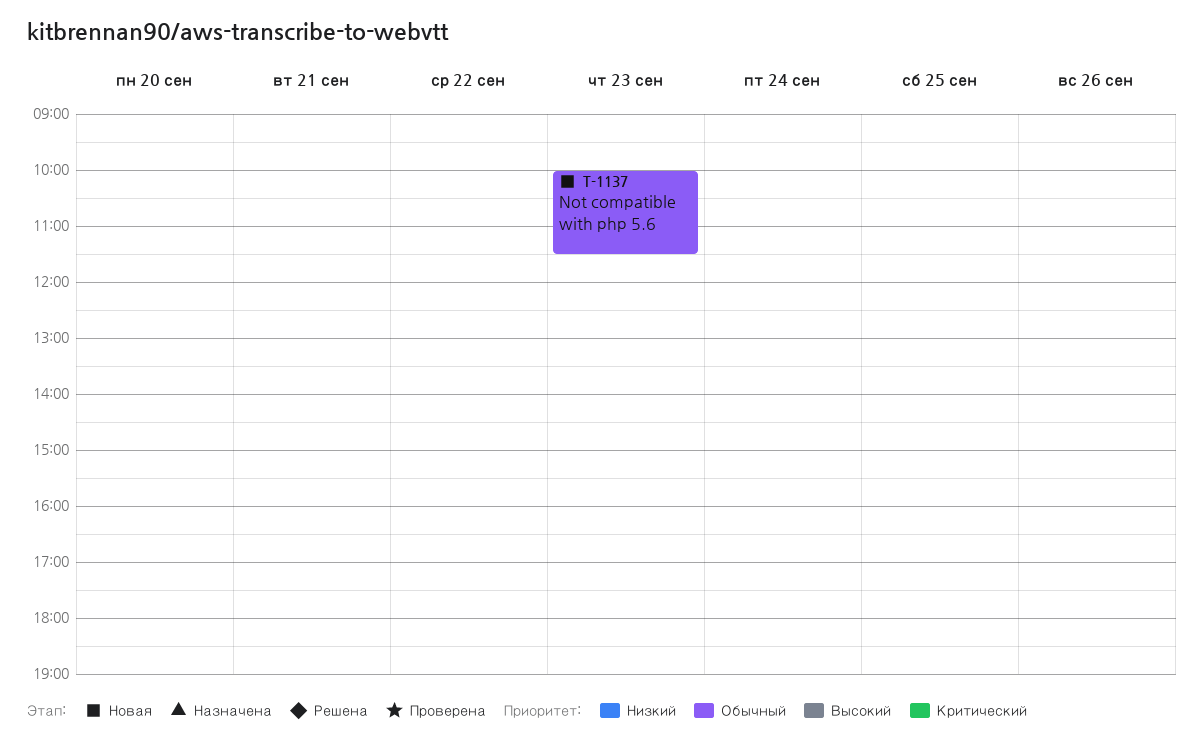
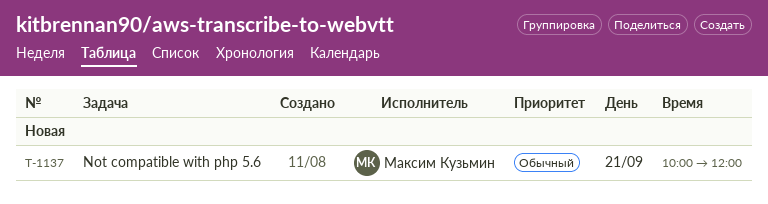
T-1137, day: Sep 23 -> Sep 21
T-1137, ends: 11:30 -> 12:00

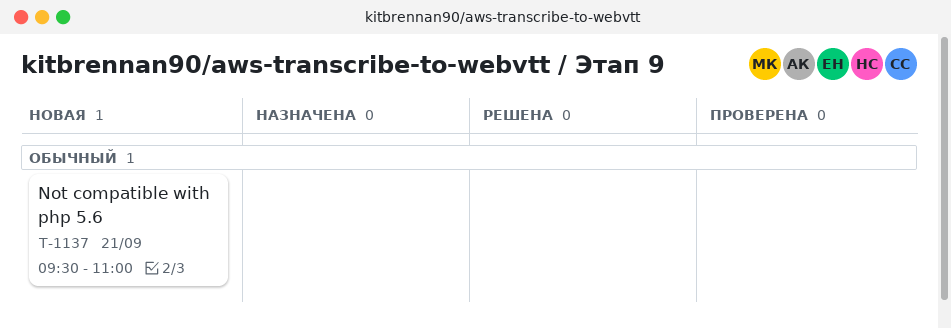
T-1137, begins: 10:00 -> 09:30
T-1137, ends: 12:00 -> 11:00

